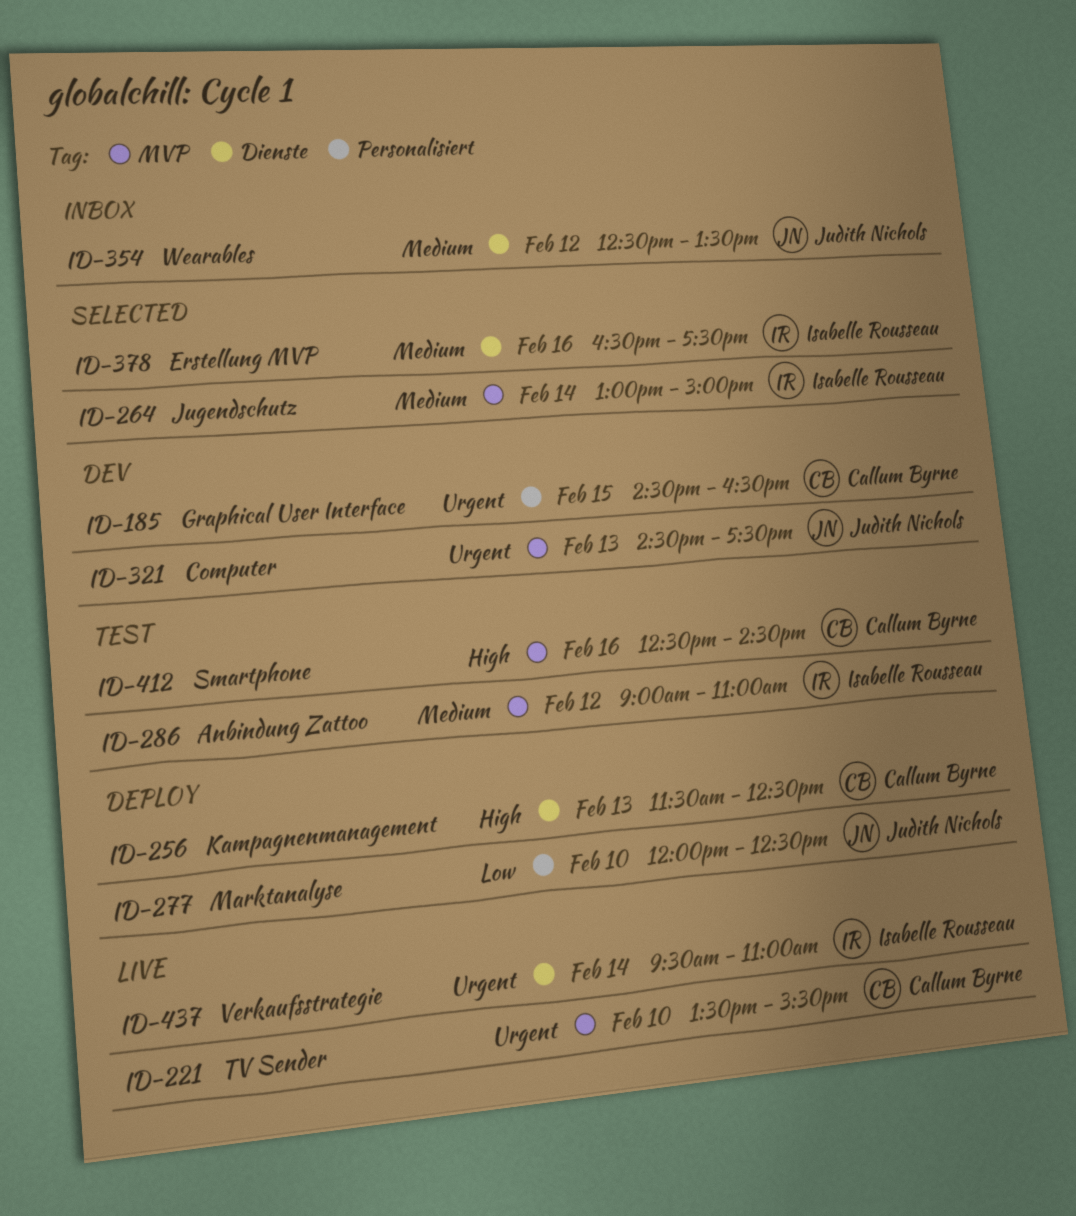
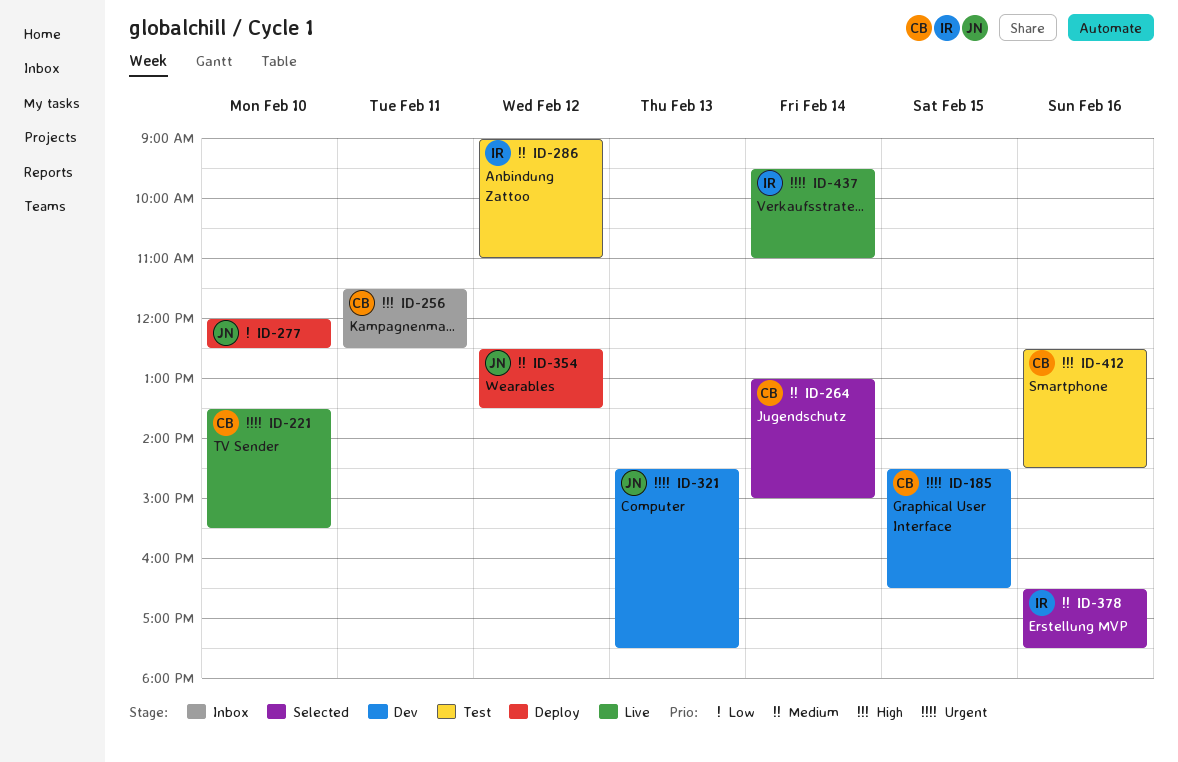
ID-256, status: Deploy -> Inbox
ID-256, day: Feb 13 -> Feb 11
ID-264, owner: Isabelle Rousseau -> Callum Byrne
ID-354, status: Inbox -> Deploy

